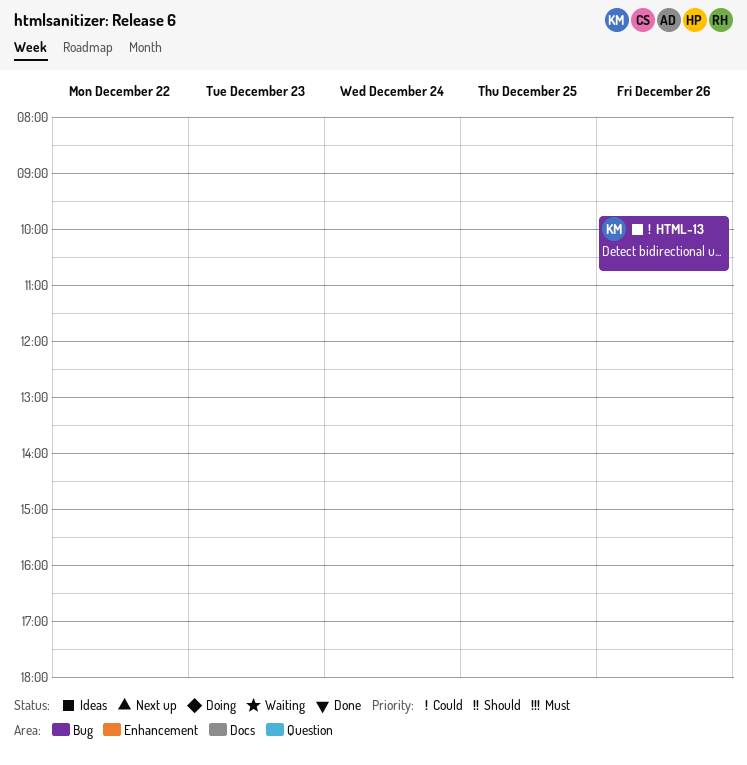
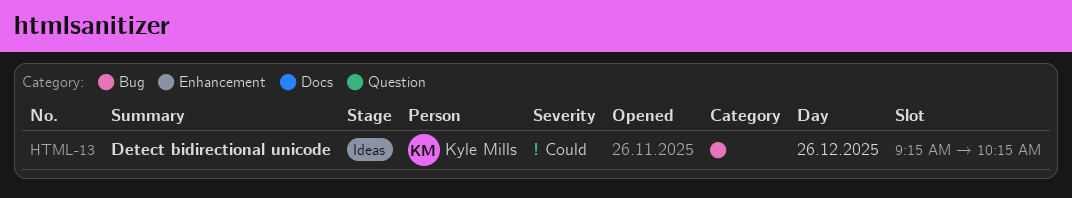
HTML-13, begins: 09:45 -> 09:15
HTML-13, ends: 10:45 -> 10:15

